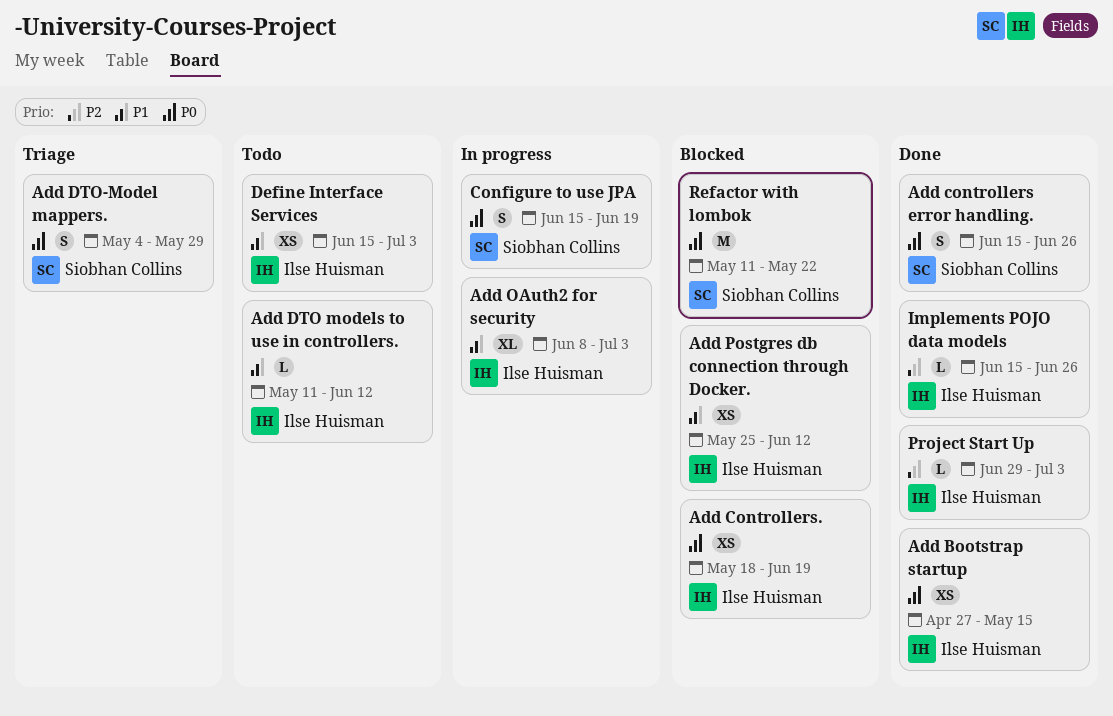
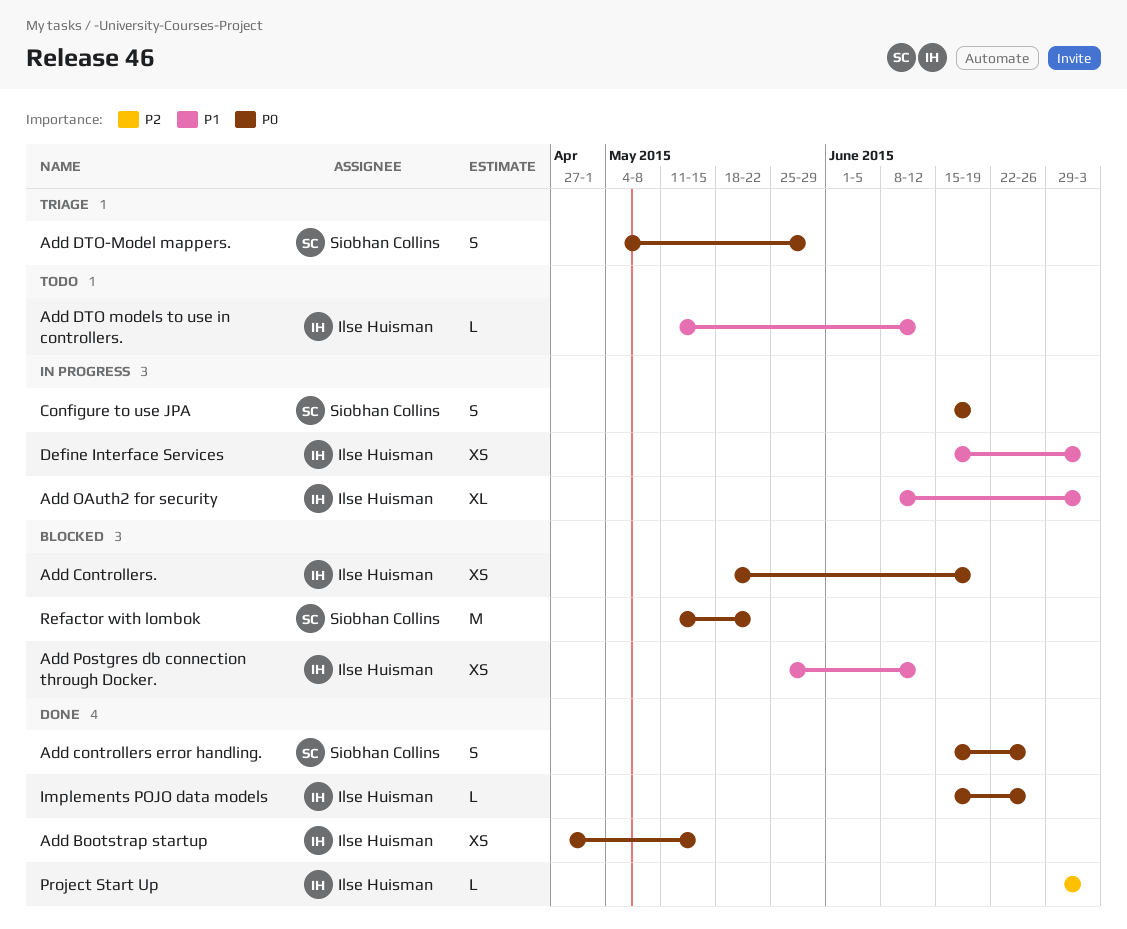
Define Interface Services, status: Todo -> In progress
Implements POJO data models, priority: P2 -> P0

